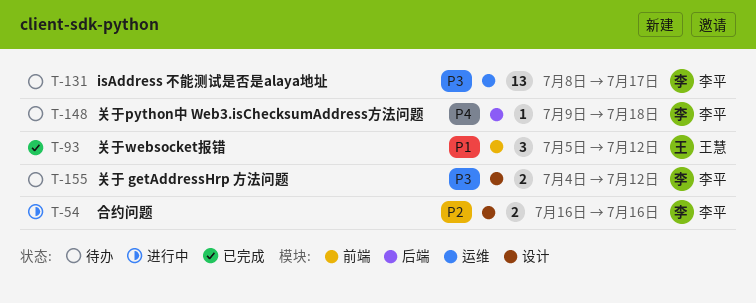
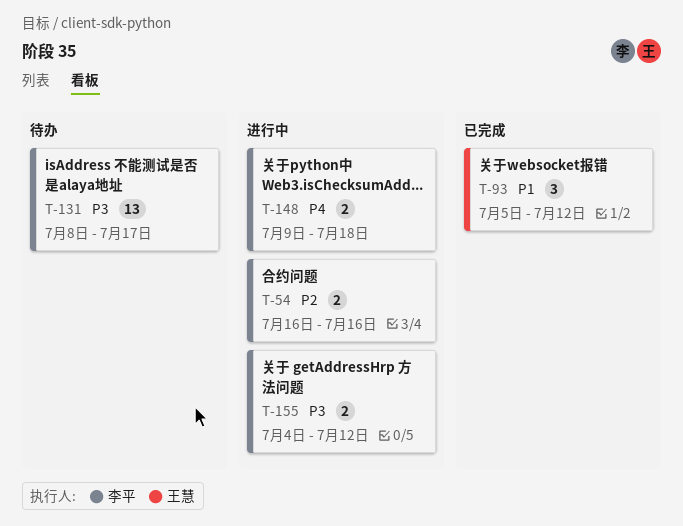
T-148, status: 待办 -> 进行中
T-148, estimate: 1 -> 2
T-155, status: 待办 -> 进行中

